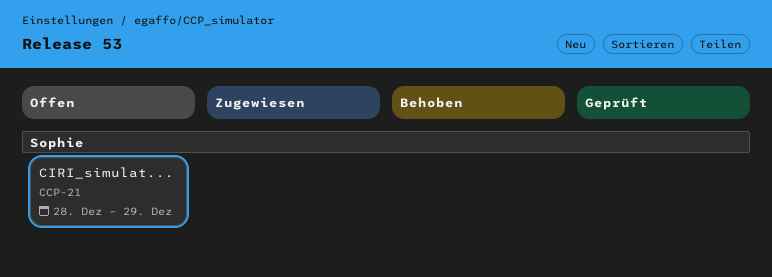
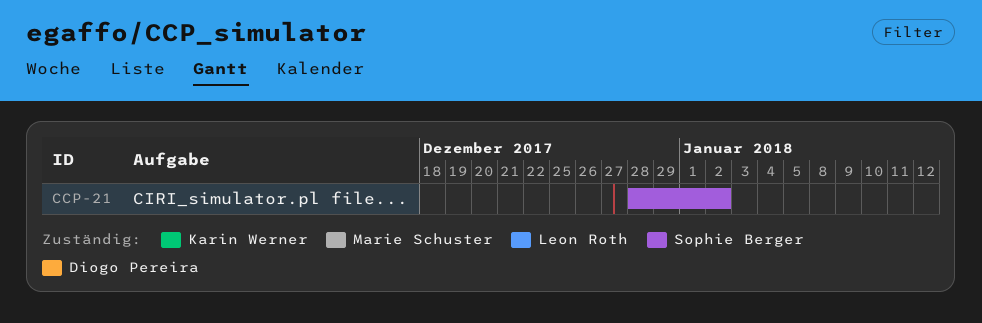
CCP-21, due: Dec 29 -> Jan 2

